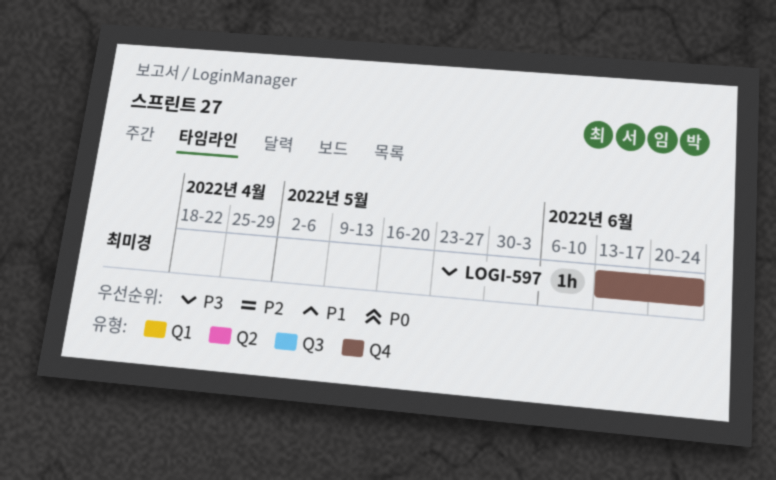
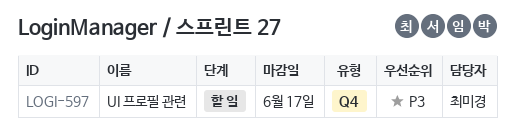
LOGI-597, due: Jun 24 -> Jun 17

